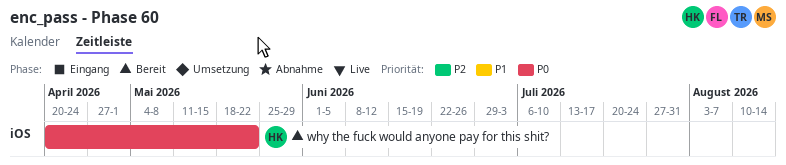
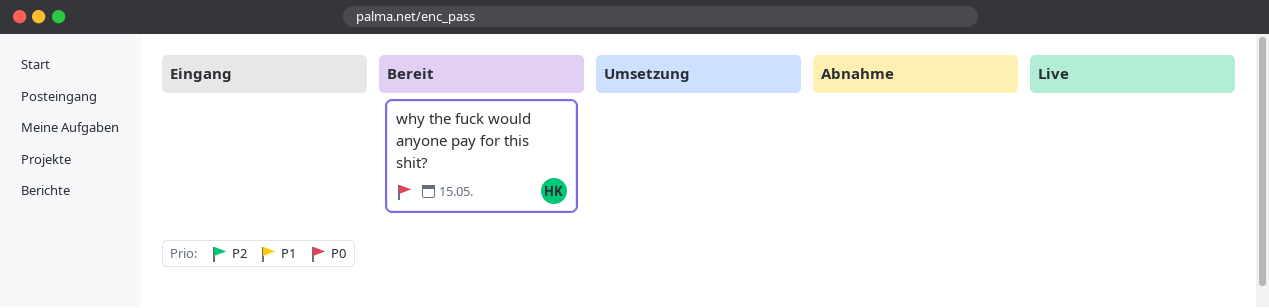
why the fuck would anyone pay for this shit?, due: May 22 -> May 15

